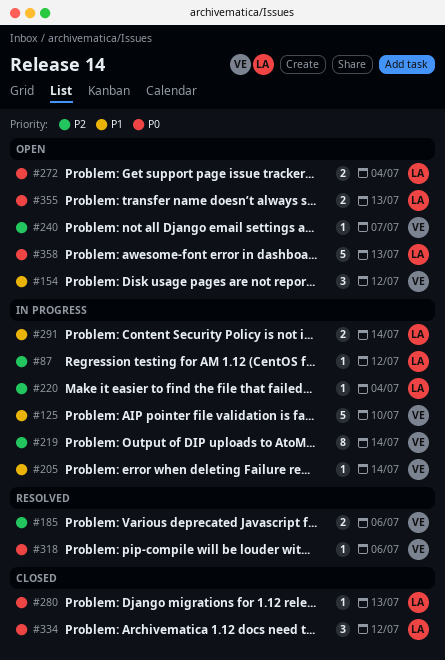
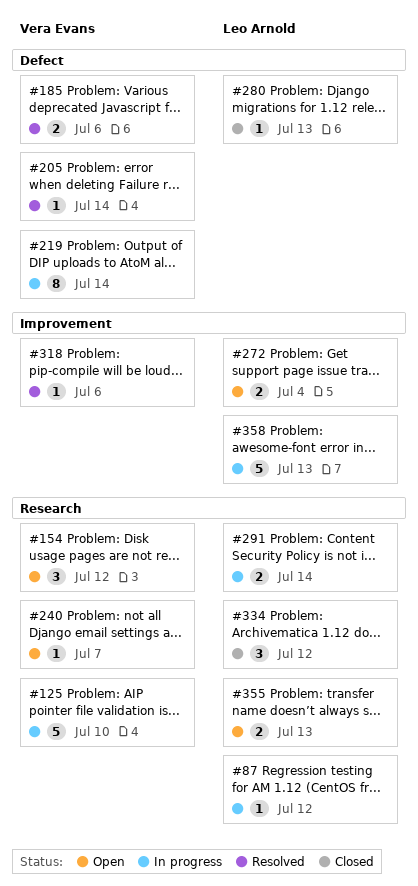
#205, status: In progress -> Resolved
#220: present -> none
#358, status: Open -> In progress

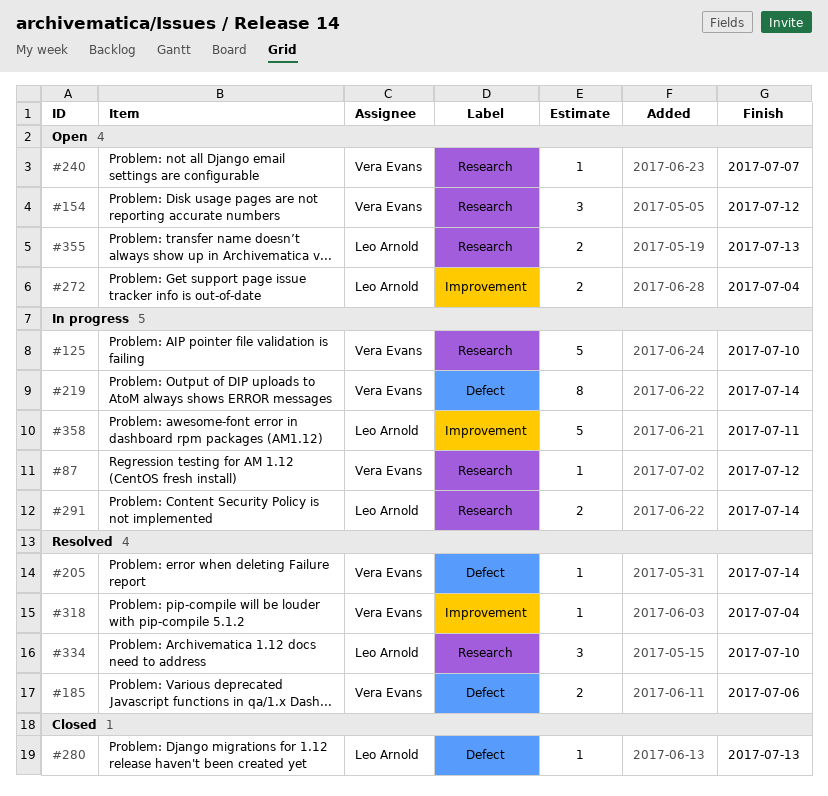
#87, owner: Leo Arnold -> Vera Evans
#318, due: Jul 6 -> Jul 4
#334, status: Closed -> Resolved
#334, due: Jul 12 -> Jul 10
#358, due: Jul 13 -> Jul 11

